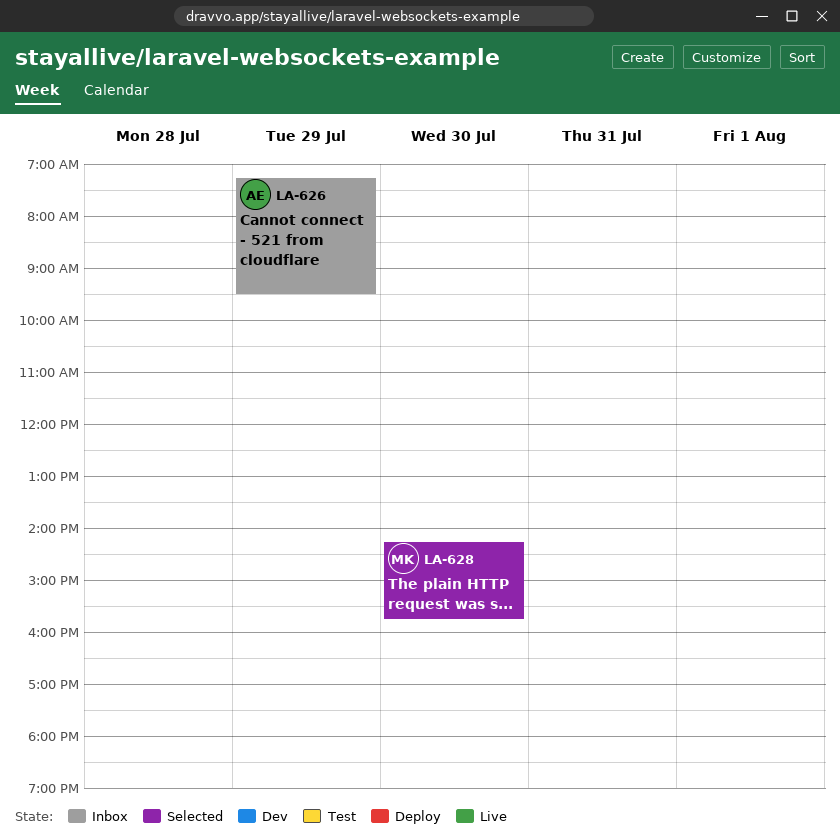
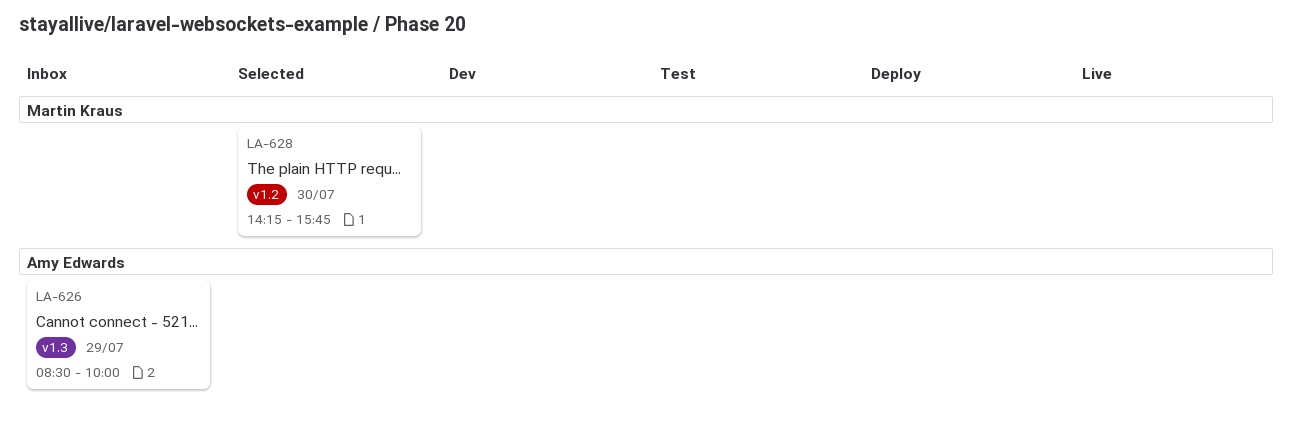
LA-626, begins: 07:15 -> 08:30
LA-626, ends: 09:30 -> 10:00

